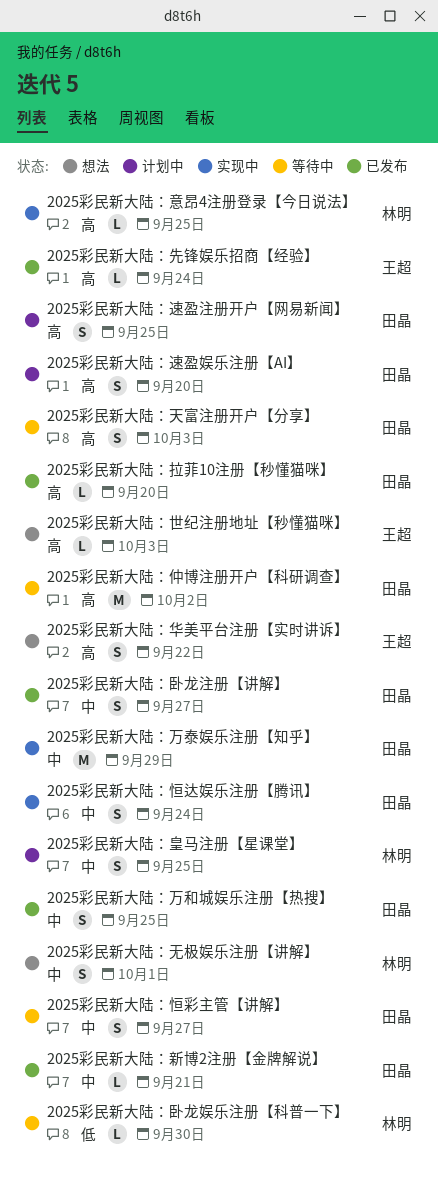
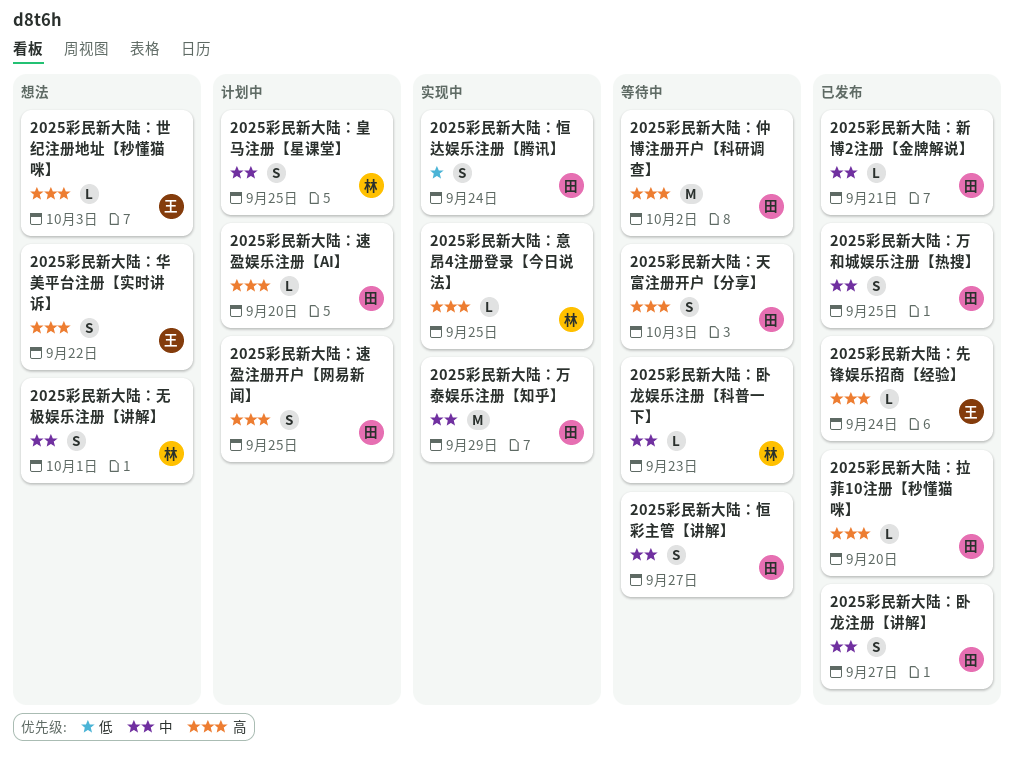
2025彩民新大陆：卧龙娱乐注册【科普一下】, priority: 低 -> 中
2025彩民新大陆：卧龙娱乐注册【科普一下】, due: Sep 30 -> Sep 23
2025彩民新大陆：恒达娱乐注册【腾讯】, priority: 中 -> 低
2025彩民新大陆：速盈娱乐注册【AI】, estimate: S -> L

